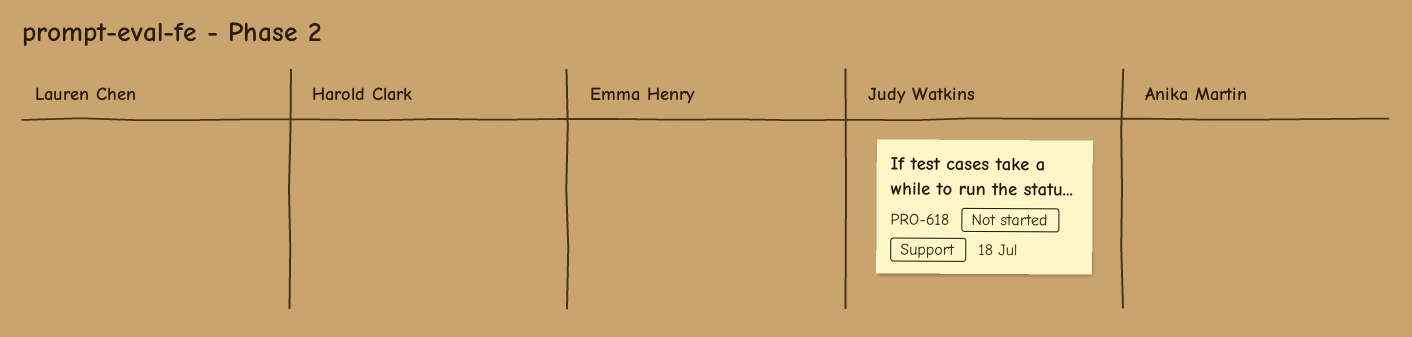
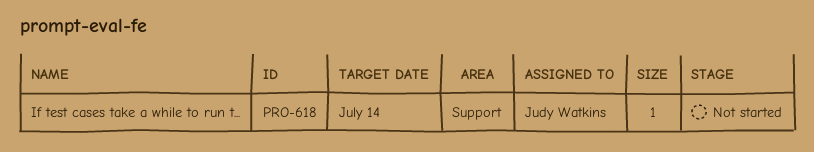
PRO-618, due: Jul 18 -> Jul 14

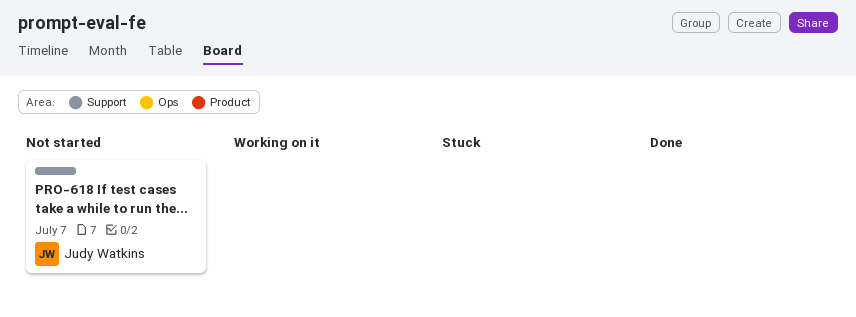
PRO-618, due: Jul 14 -> Jul 7

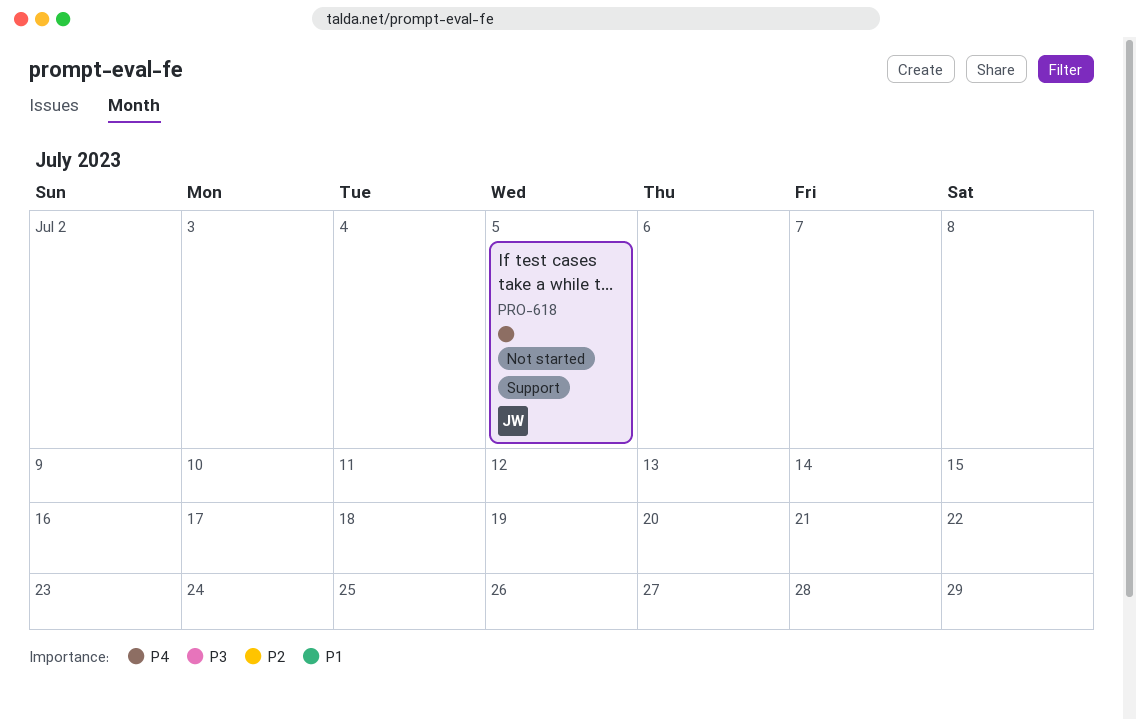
PRO-618, due: Jul 7 -> Jul 5

